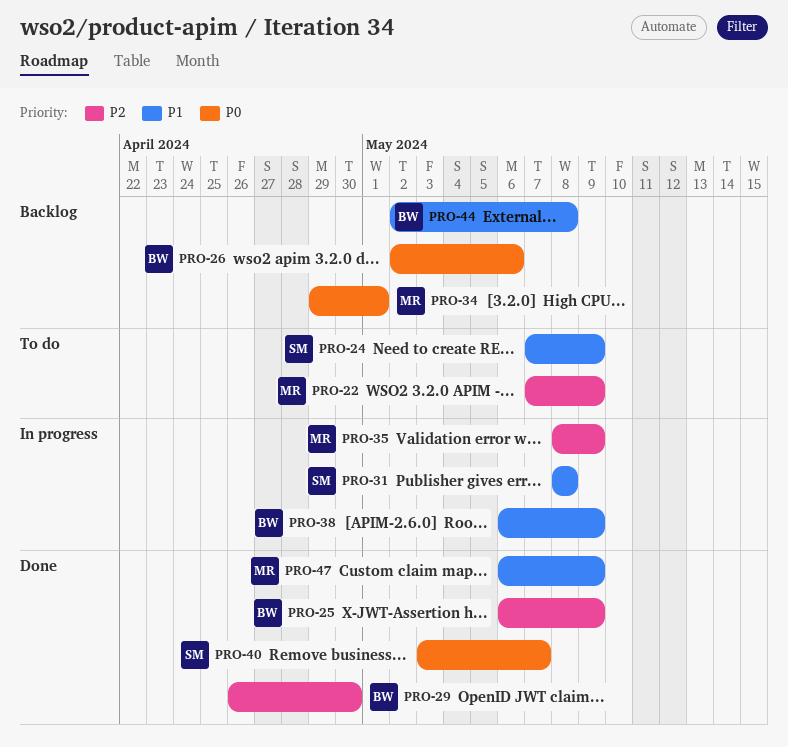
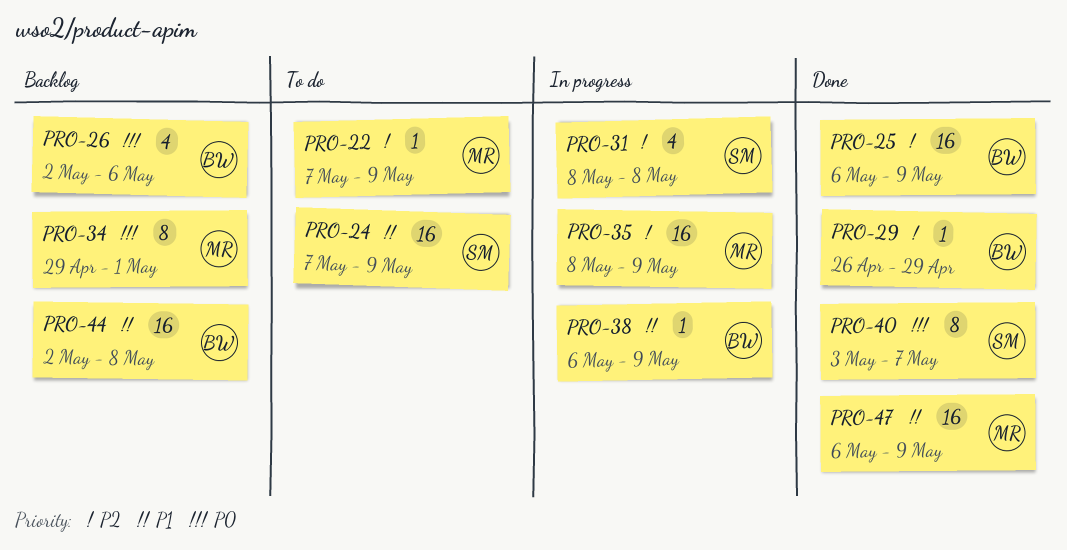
PRO-29, due: Apr 30 -> Apr 29
PRO-31, priority: P1 -> P2

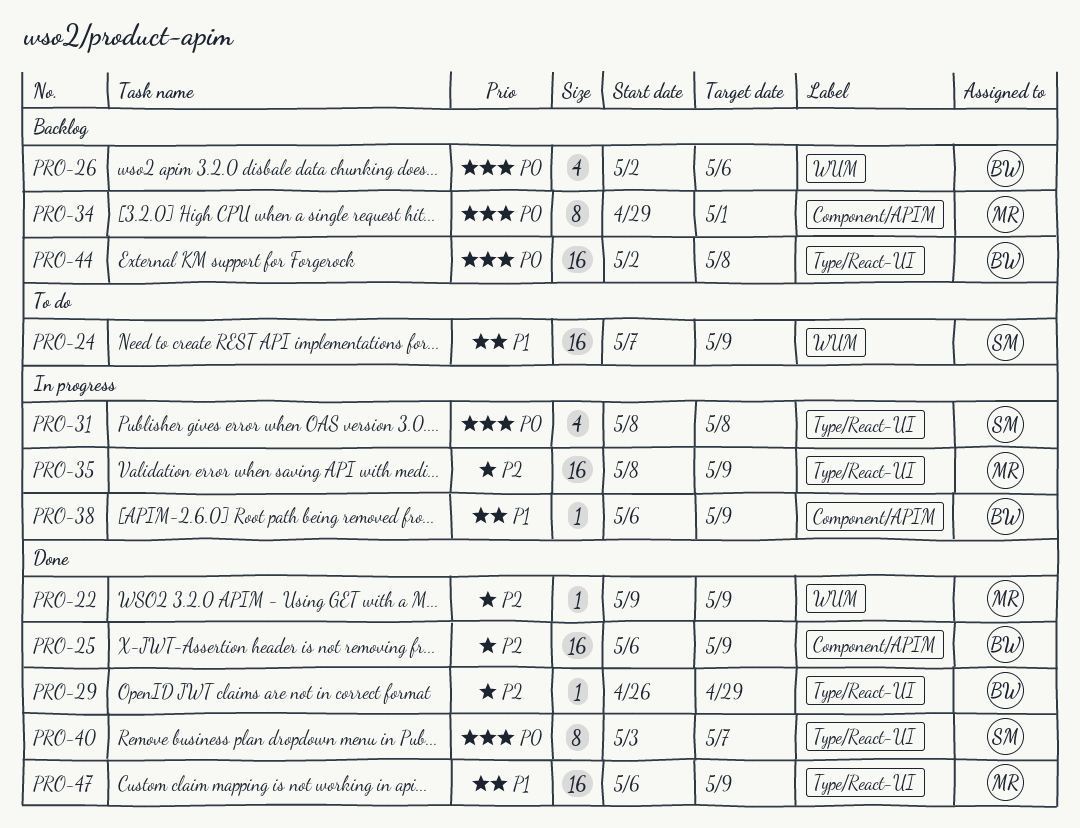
PRO-22, status: To do -> Done
PRO-22, start: May 7 -> May 9
PRO-31, priority: P2 -> P0
PRO-44, priority: P1 -> P0

